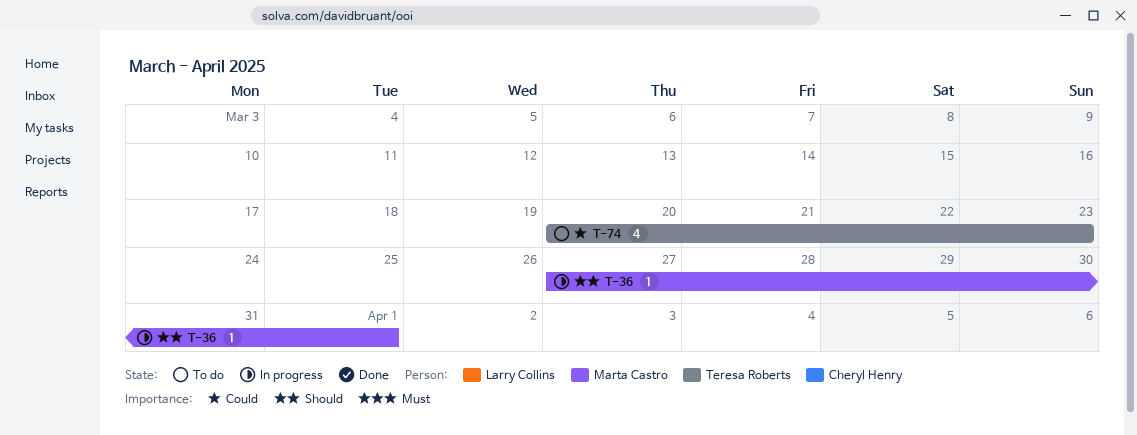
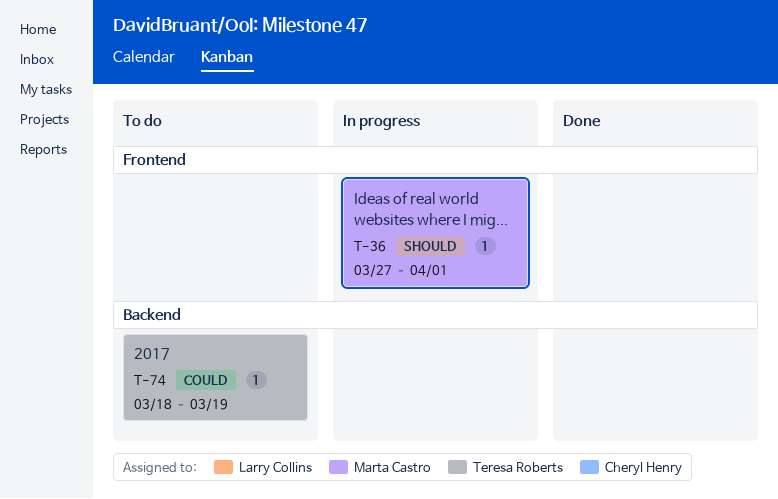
T-74, estimate: 4 -> 1
T-74, start: Mar 20 -> Mar 18
T-74, due: Mar 23 -> Mar 19

